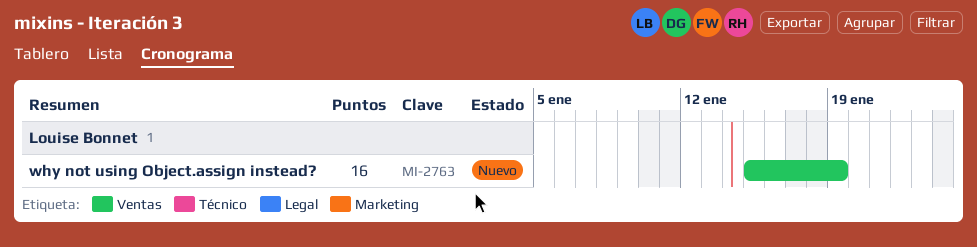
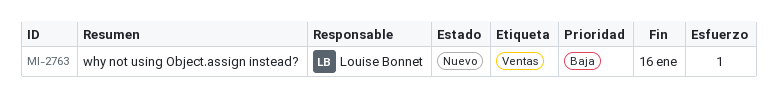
MI-2763, estimate: 16 -> 1
MI-2763, due: Jan 19 -> Jan 16

